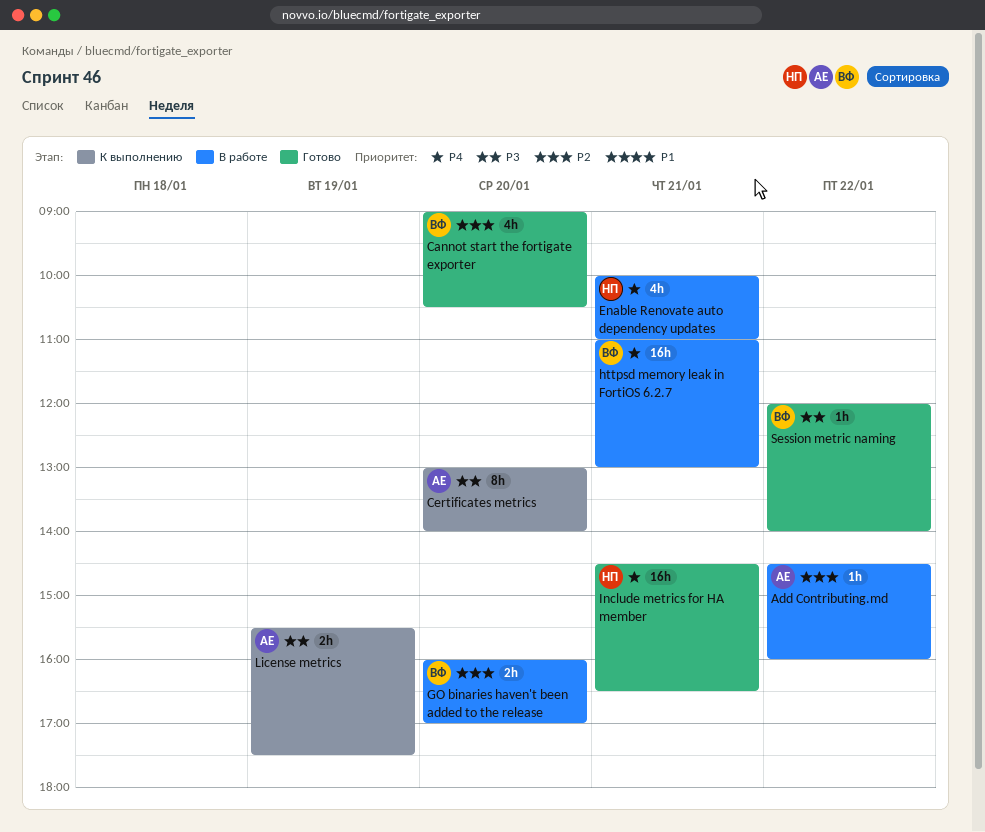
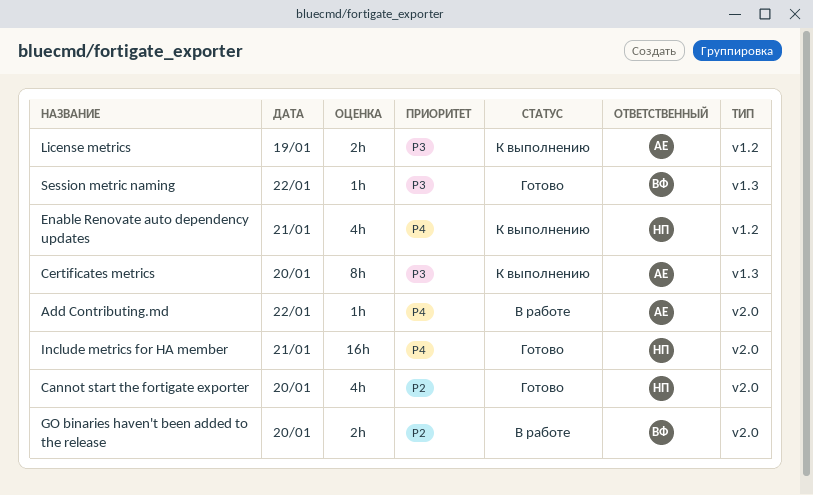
Add Contributing.md, priority: P2 -> P4
Cannot start the fortigate exporter, owner: ВФ -> НП
Enable Renovate auto dependency updates, status: В работе -> К выполнению
httpsd memory leak in FortiOS 6.2.7: present -> none

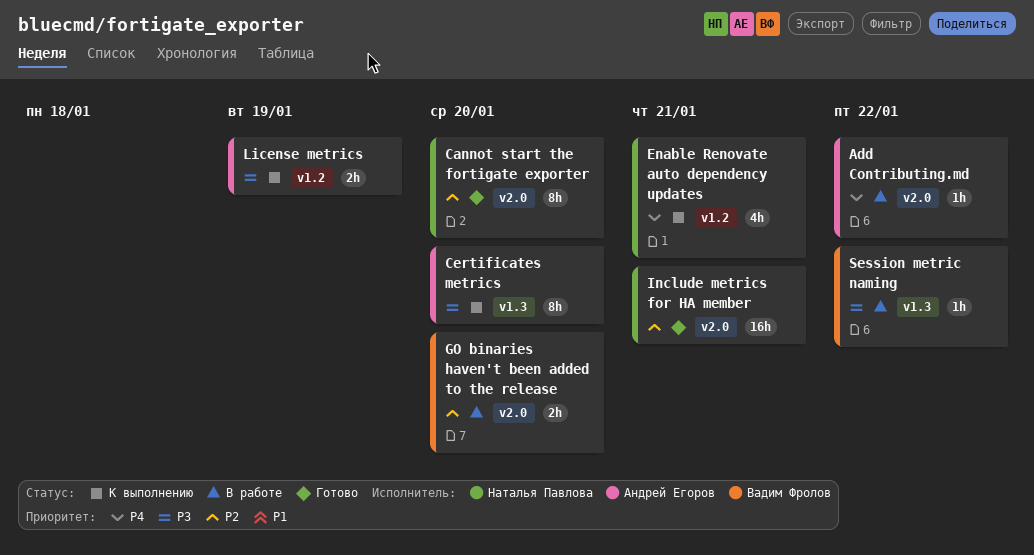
Cannot start the fortigate exporter, estimate: 4h -> 8h
Include metrics for HA member, priority: P4 -> P2
Session metric naming, status: Готово -> В работе

